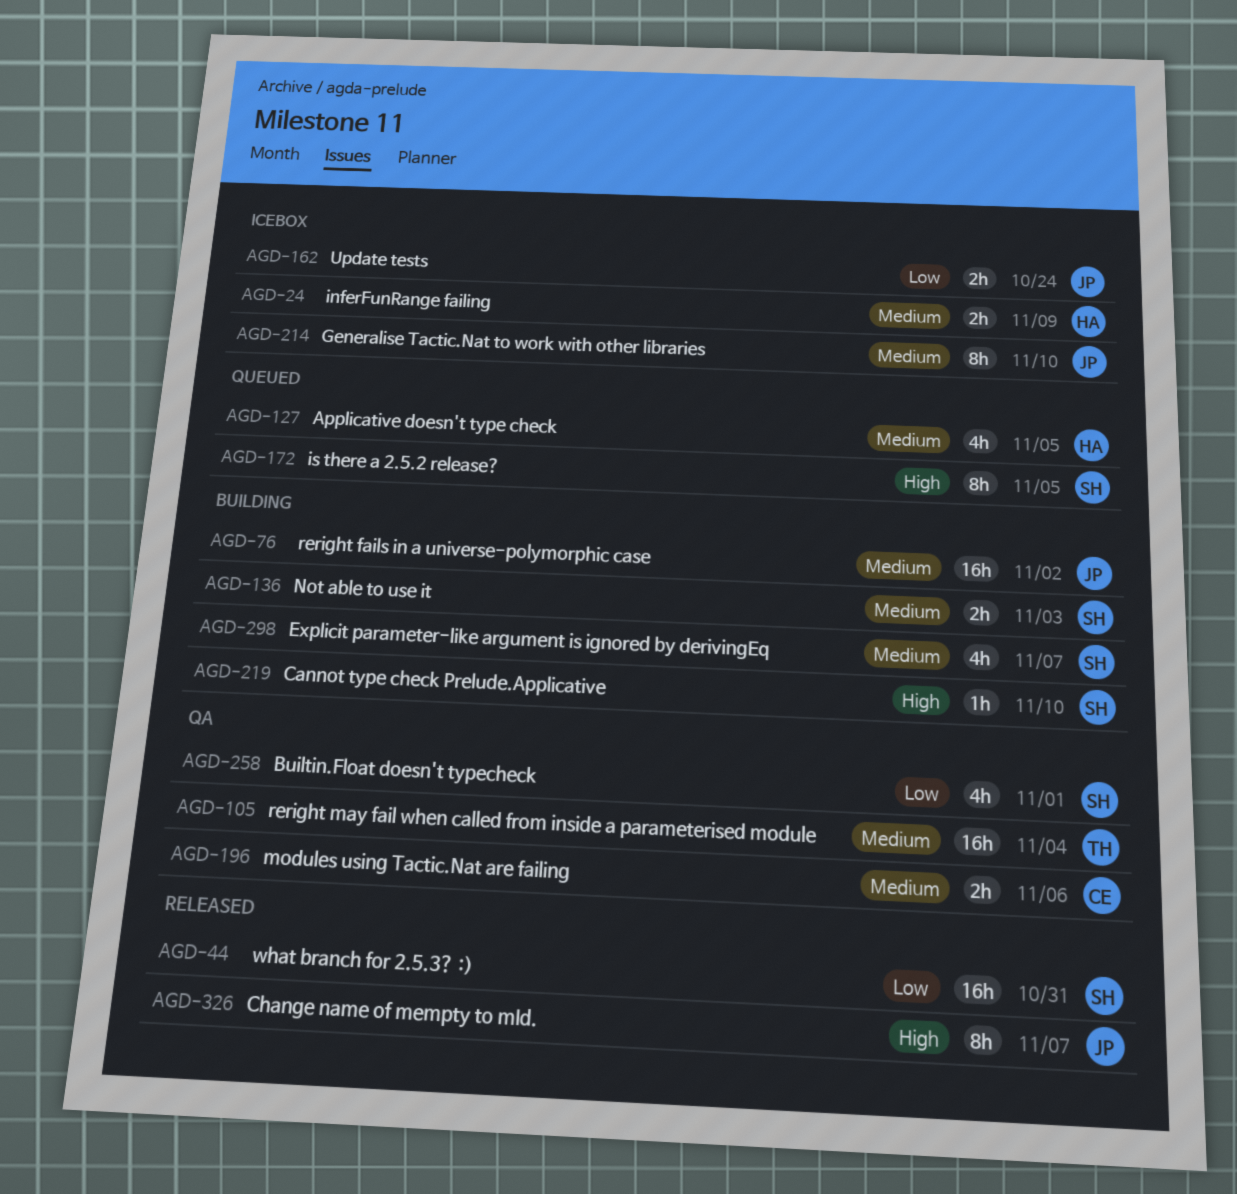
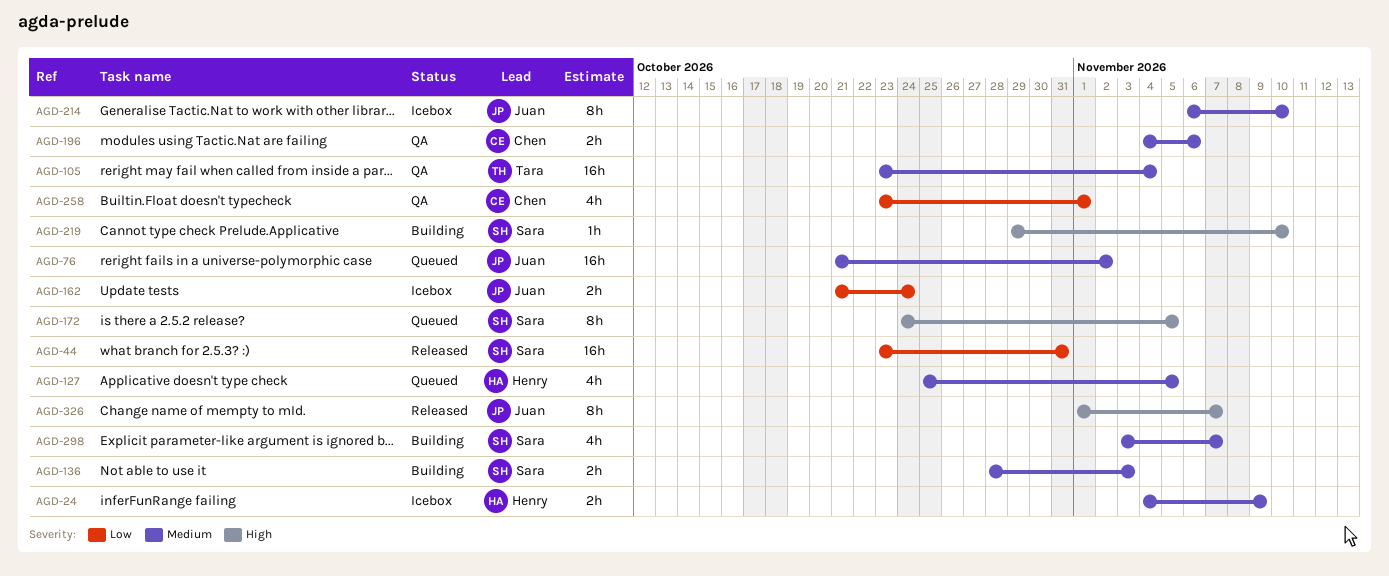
AGD-76, status: Building -> Queued
AGD-258, owner: Sara -> Chen

